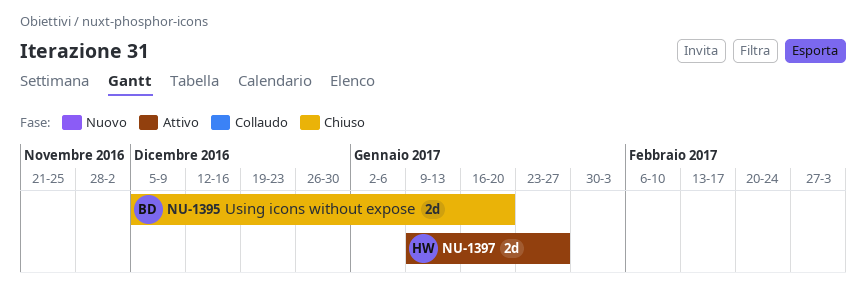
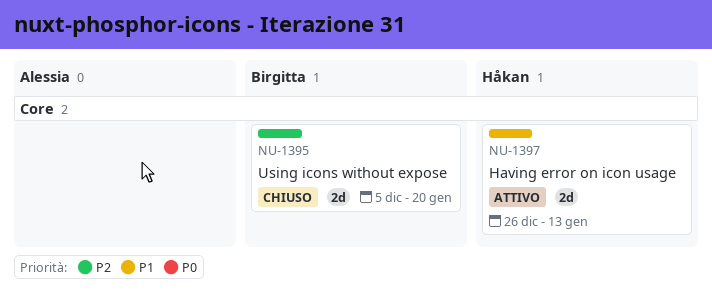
NU-1397, start: Jan 9 -> Dec 26
NU-1397, due: Jan 27 -> Jan 13

